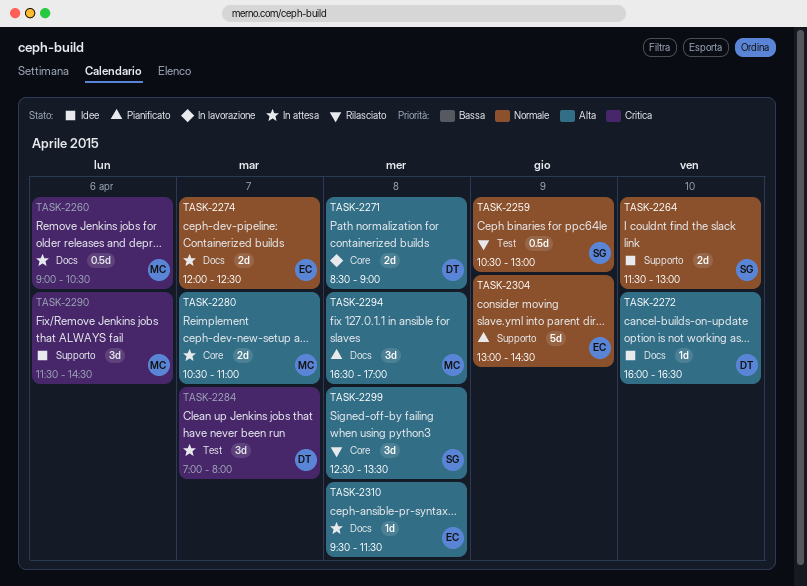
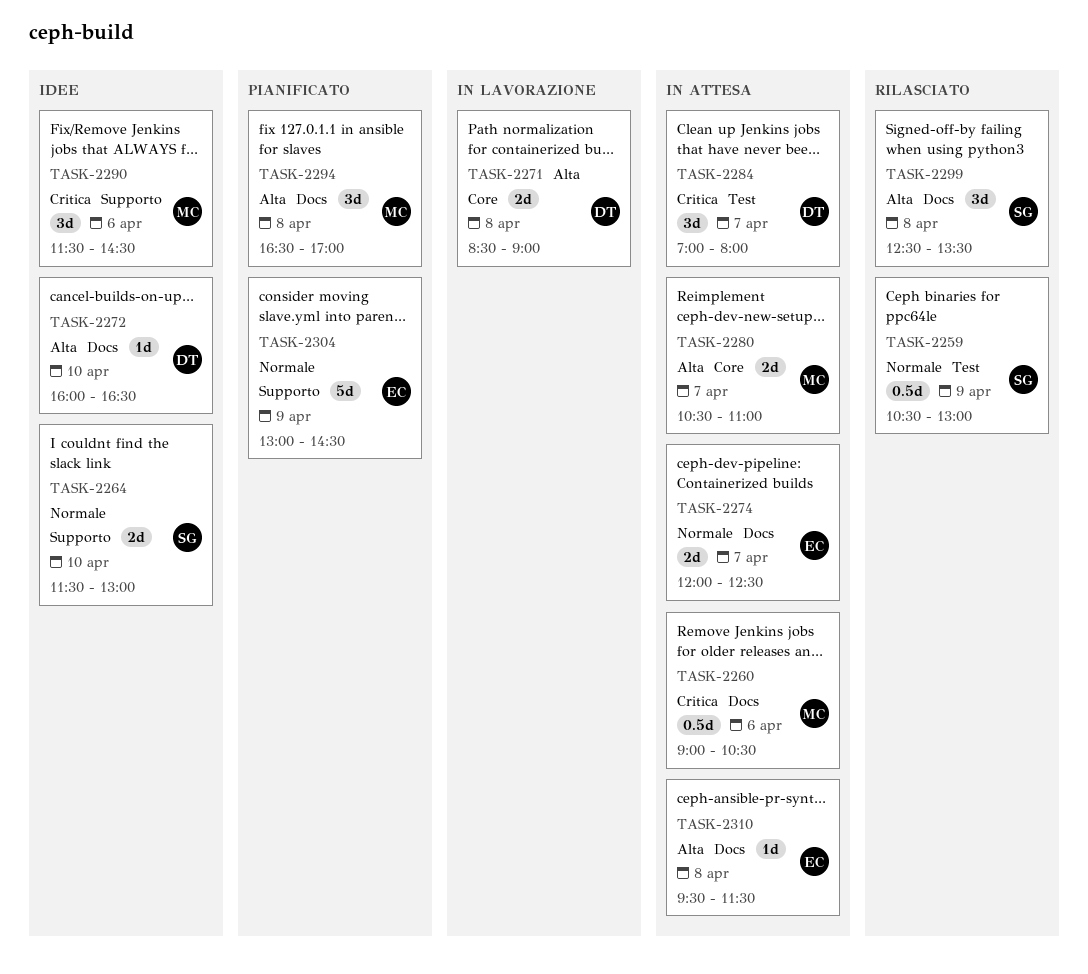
TASK-2299, label: Core -> Docs

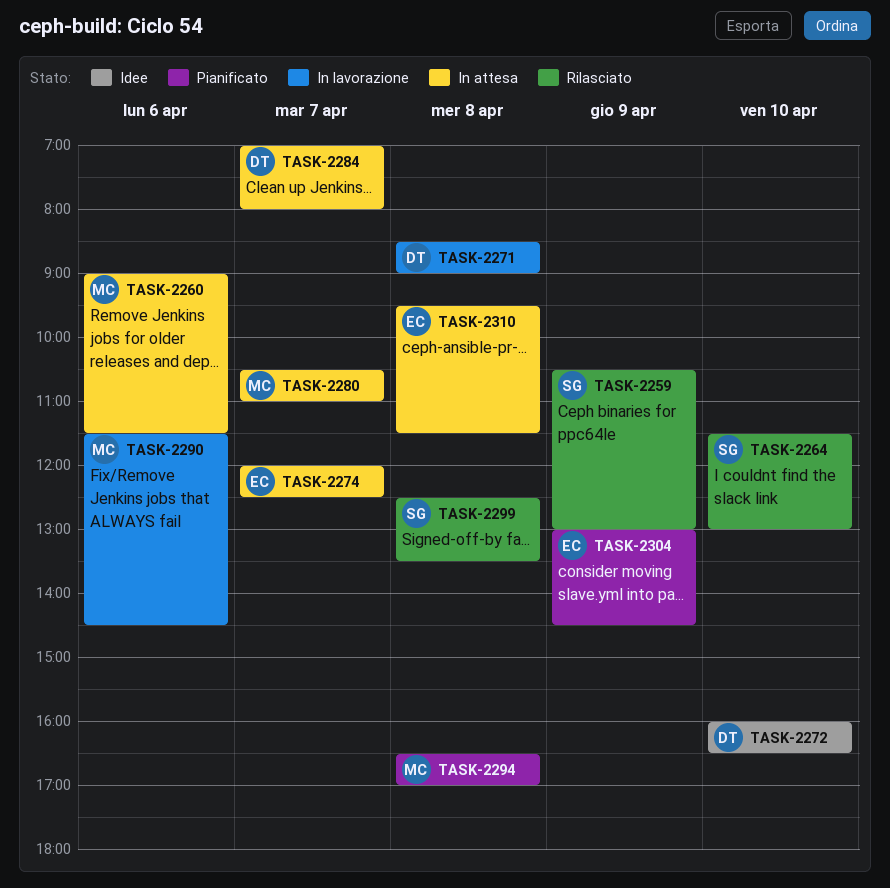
TASK-2260, ends: 10:30 -> 11:30
TASK-2264, status: Idee -> Rilasciato
TASK-2290, status: Idee -> In lavorazione

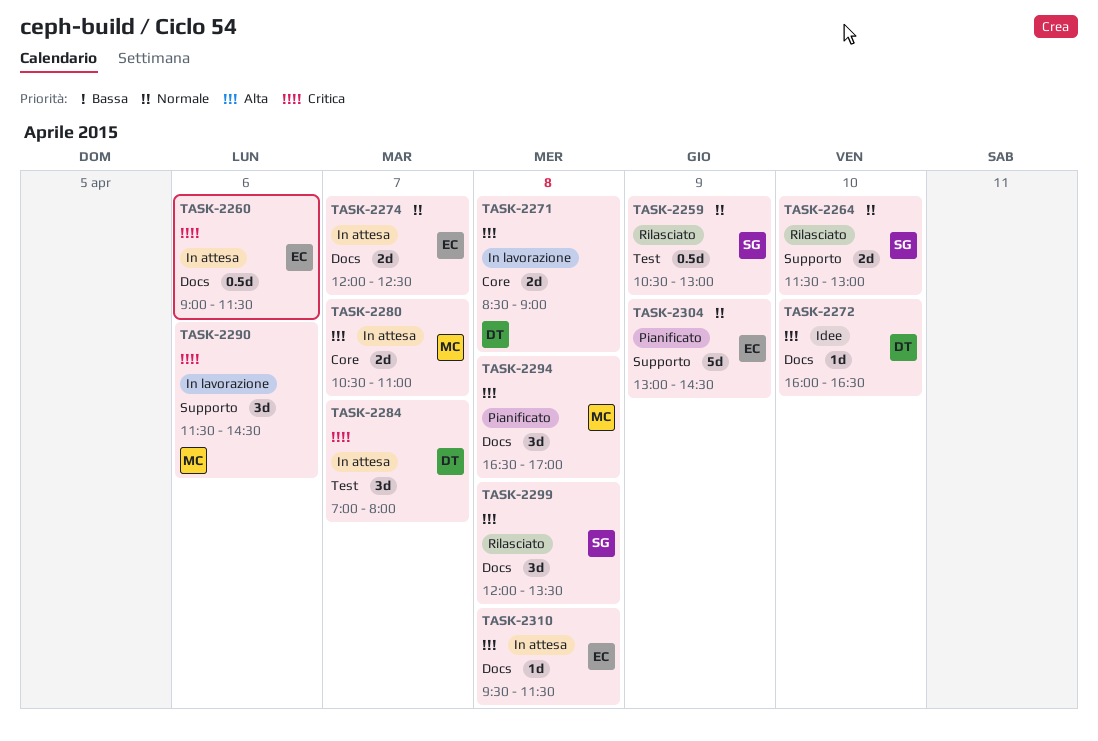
TASK-2260, owner: MC -> EC
TASK-2299, begins: 12:30 -> 12:00

